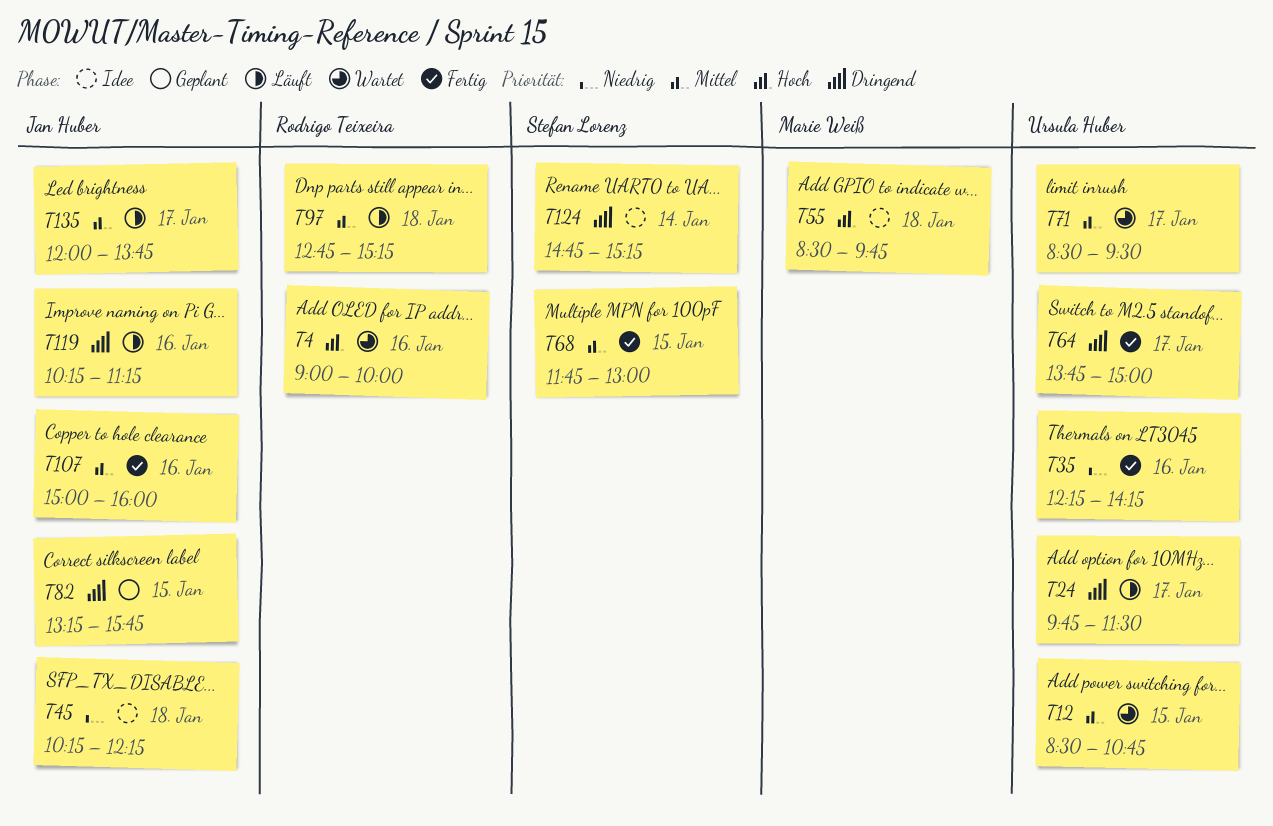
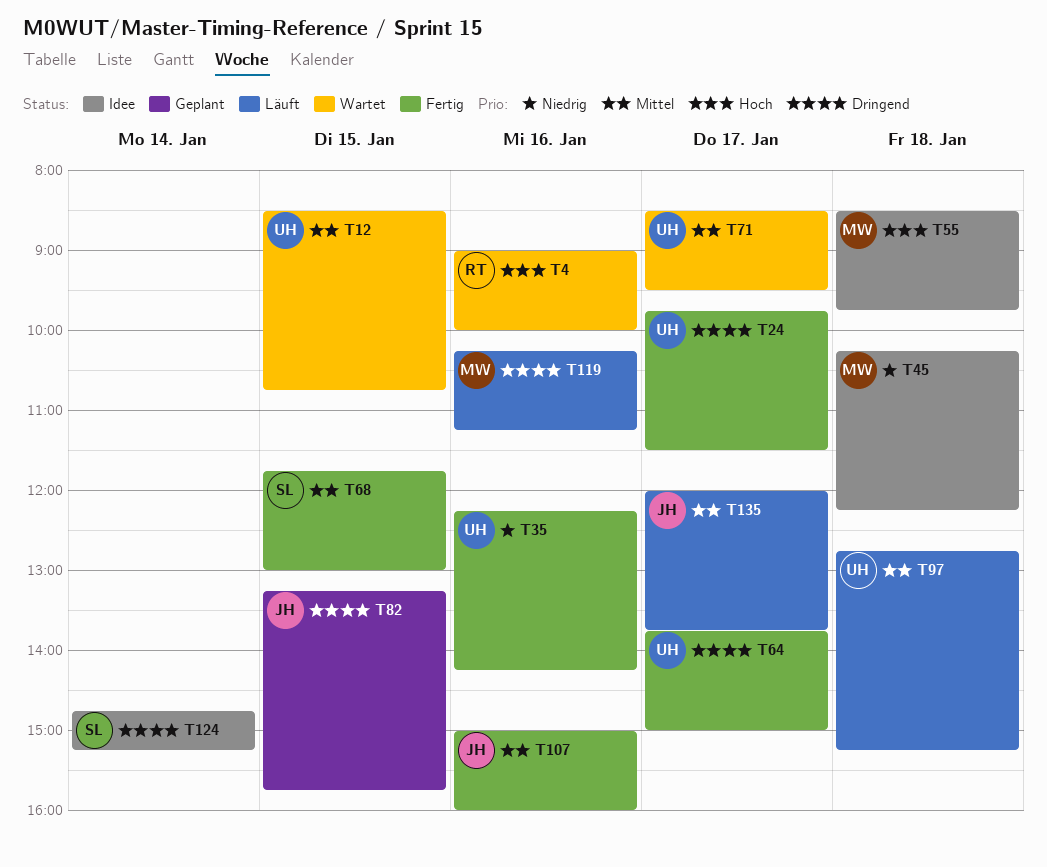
T24, status: Läuft -> Fertig
T45, owner: Jan Huber -> Marie Weiß
T97, owner: Rodrigo Teixeira -> Ursula Huber
T119, owner: Jan Huber -> Marie Weiß

